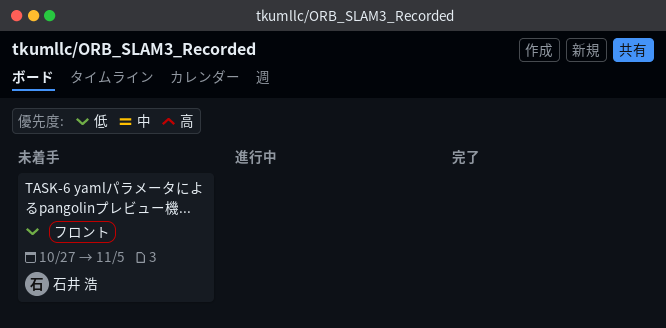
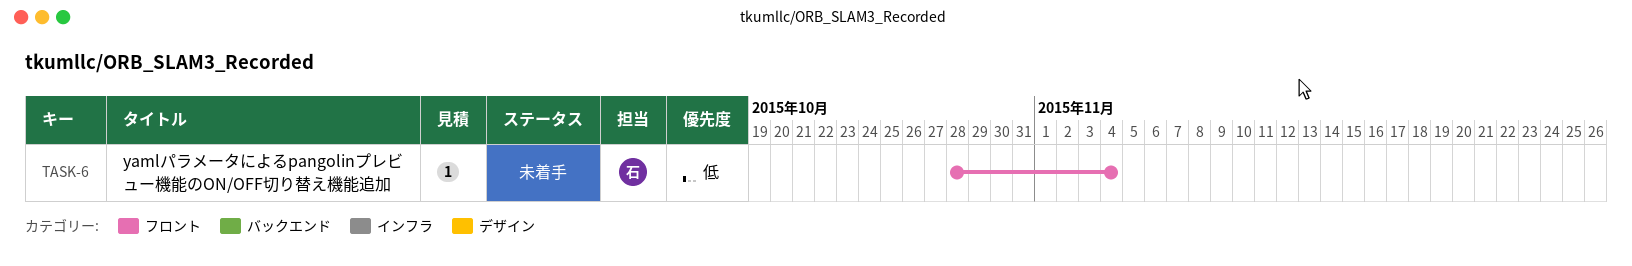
TASK-6, start: Oct 27 -> Oct 28
TASK-6, due: Nov 5 -> Nov 4

